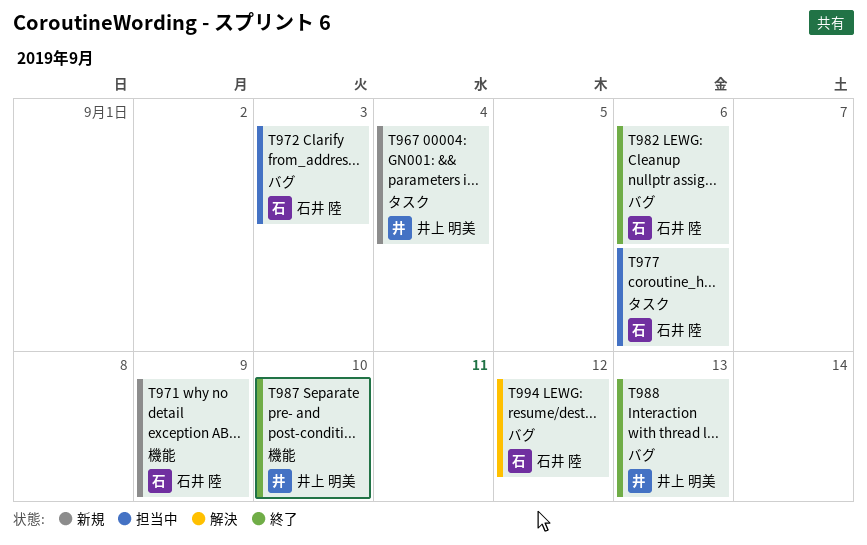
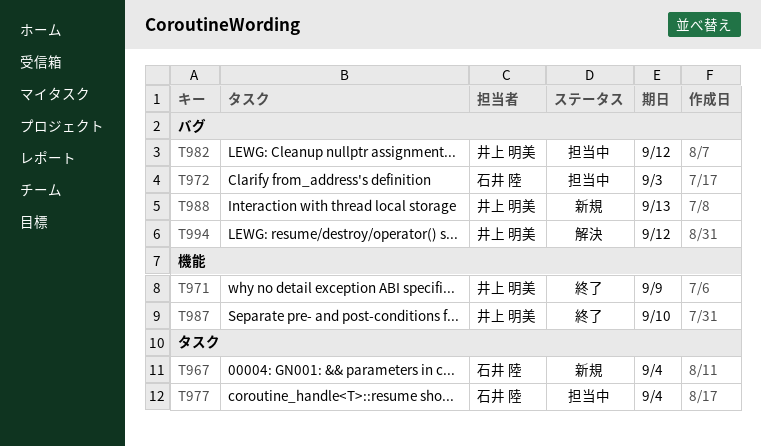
T967, owner: 井上 明美 -> 石井 陸
T971, status: 新規 -> 終了
T971, owner: 石井 陸 -> 井上 明美
T977, due: Sep 6 -> Sep 4
T982, status: 終了 -> 担当中
T982, owner: 石井 陸 -> 井上 明美
T982, due: Sep 6 -> Sep 12
T988, status: 終了 -> 新規
T994, owner: 石井 陸 -> 井上 明美

